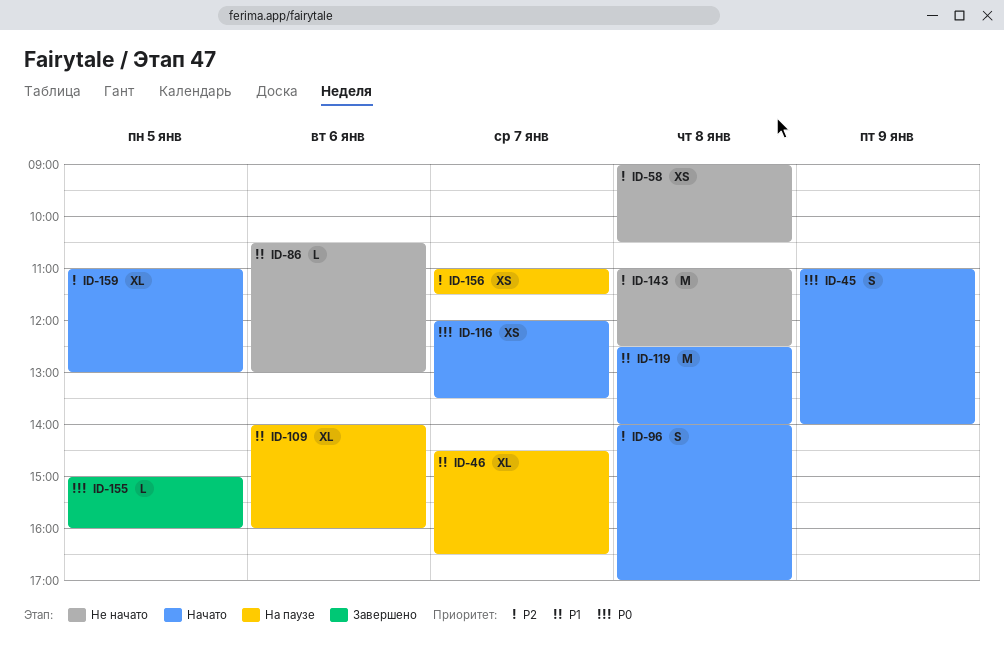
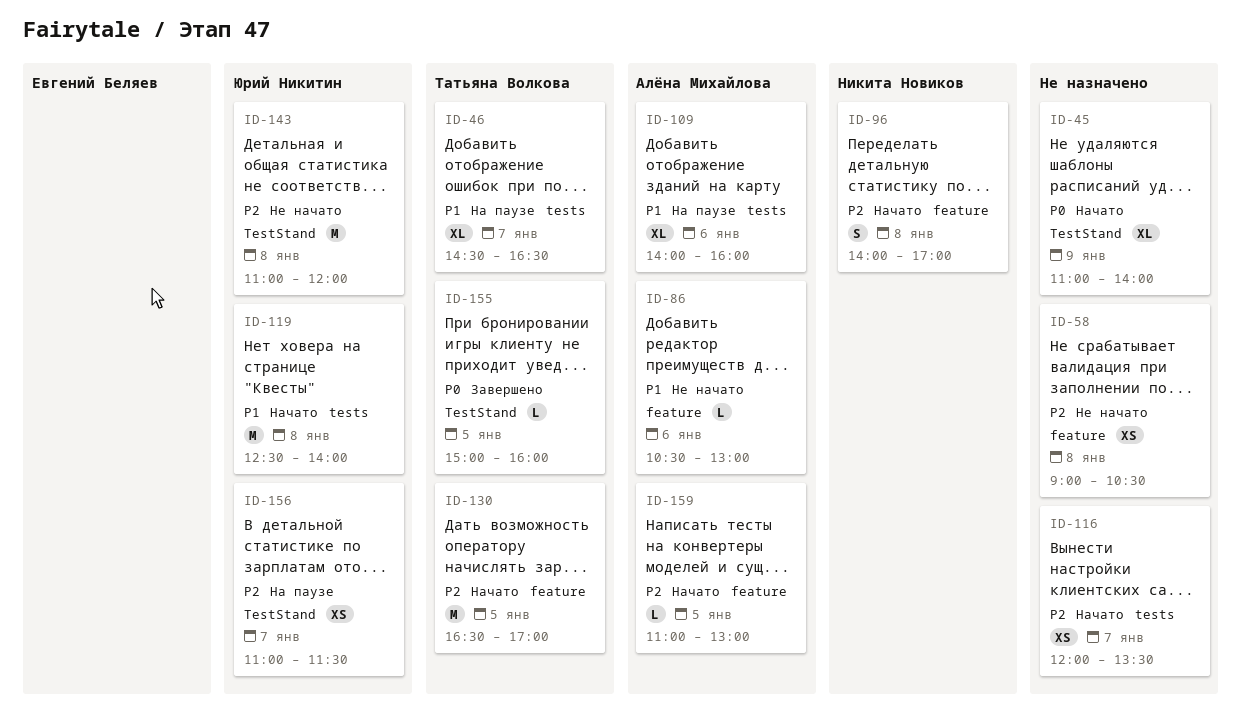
ID-45, estimate: S -> XL
ID-116, priority: P0 -> P2
ID-130: none -> present
ID-143, ends: 12:30 -> 12:00
ID-159, estimate: XL -> L

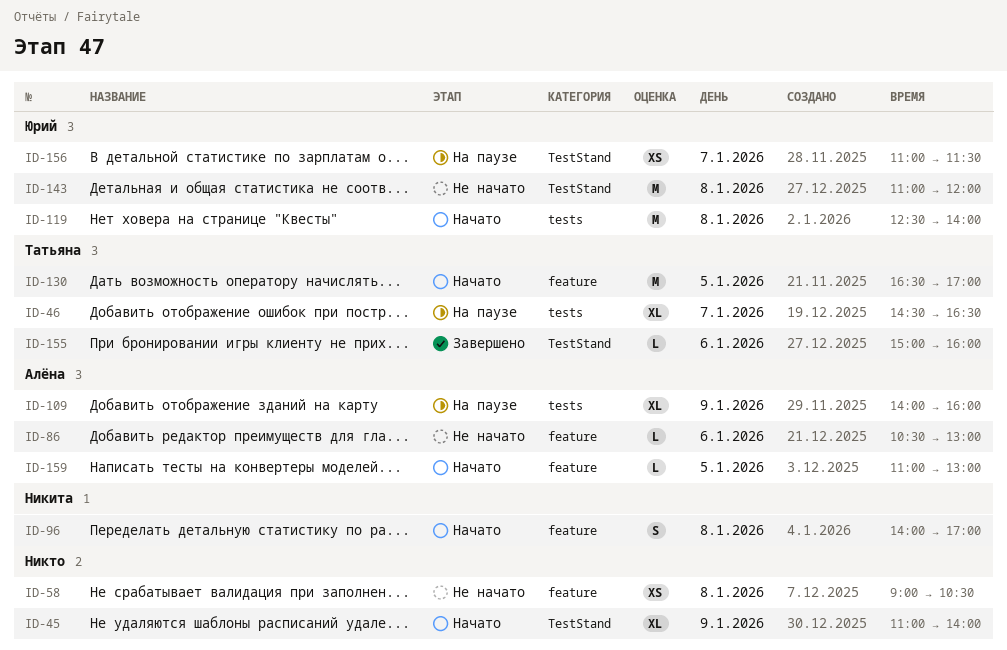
ID-109, day: Jan 6 -> Jan 9
ID-116: present -> none
ID-155, day: Jan 5 -> Jan 6

